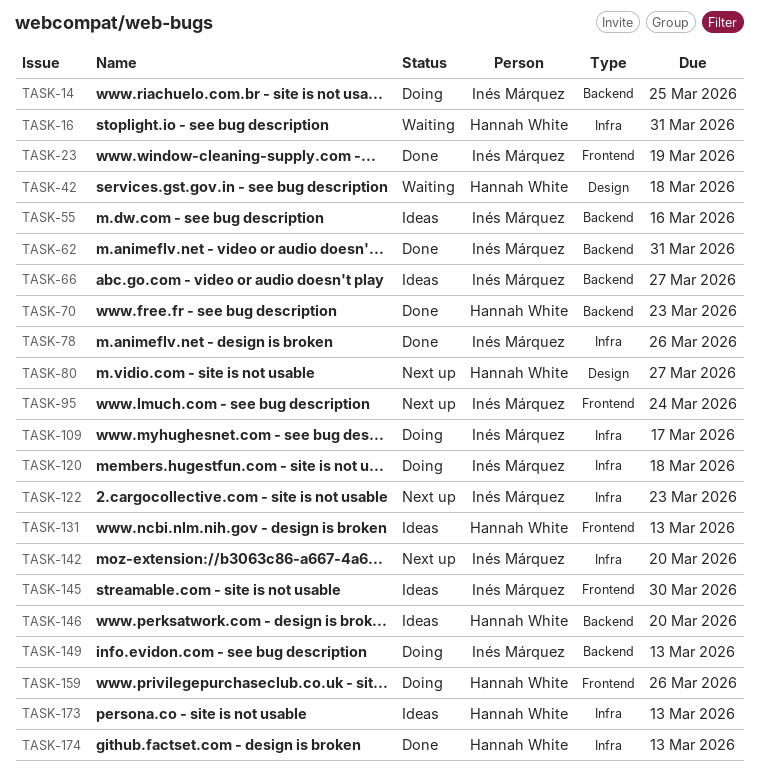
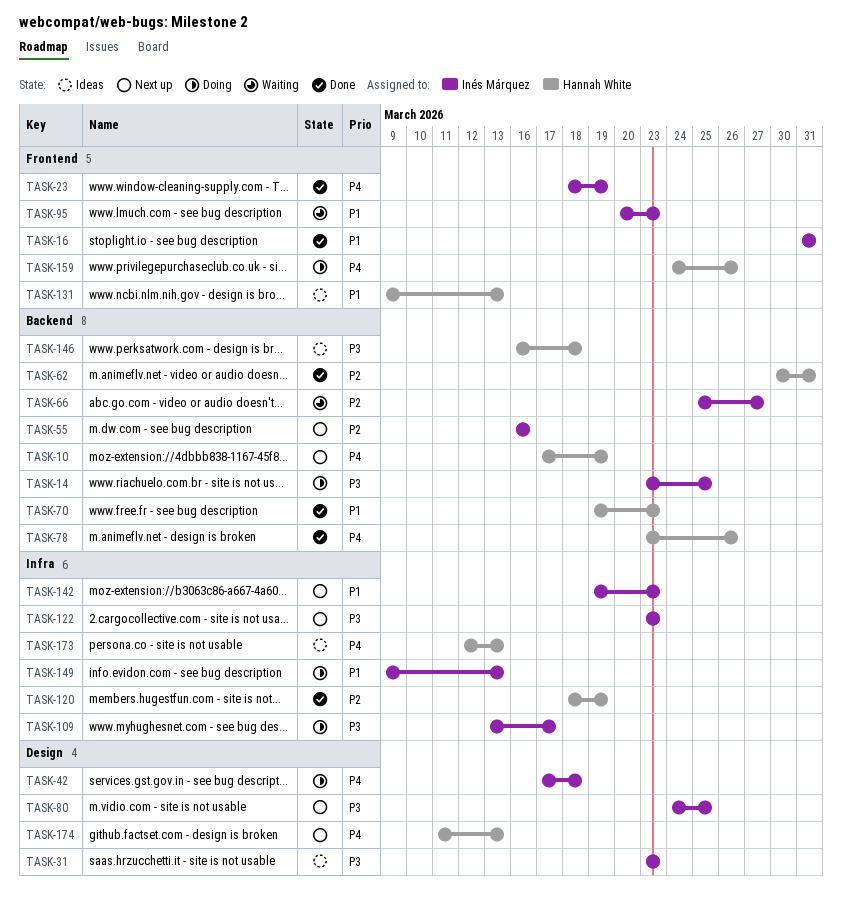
TASK-10: none -> present
TASK-16, status: Waiting -> Done
TASK-16, owner: Hannah White -> Inés Márquez
TASK-16, label: Infra -> Frontend
TASK-31: none -> present
TASK-42, status: Waiting -> Doing
TASK-42, owner: Hannah White -> Inés Márquez
TASK-55, status: Ideas -> Next up
TASK-62, owner: Inés Márquez -> Hannah White
TASK-66, status: Ideas -> Waiting
TASK-78, owner: Inés Márquez -> Hannah White
TASK-78, label: Infra -> Backend
TASK-80, owner: Hannah White -> Inés Márquez
TASK-80, due: Mar 27 -> Mar 25
TASK-95, status: Next up -> Waiting
TASK-95, due: Mar 24 -> Mar 23
TASK-120, status: Doing -> Done
TASK-120, owner: Inés Márquez -> Hannah White
TASK-120, due: Mar 18 -> Mar 19
TASK-142, due: Mar 20 -> Mar 23
TASK-145: present -> none
TASK-146, due: Mar 20 -> Mar 18
TASK-149, label: Backend -> Infra
TASK-174, status: Done -> Next up
TASK-174, label: Infra -> Design

